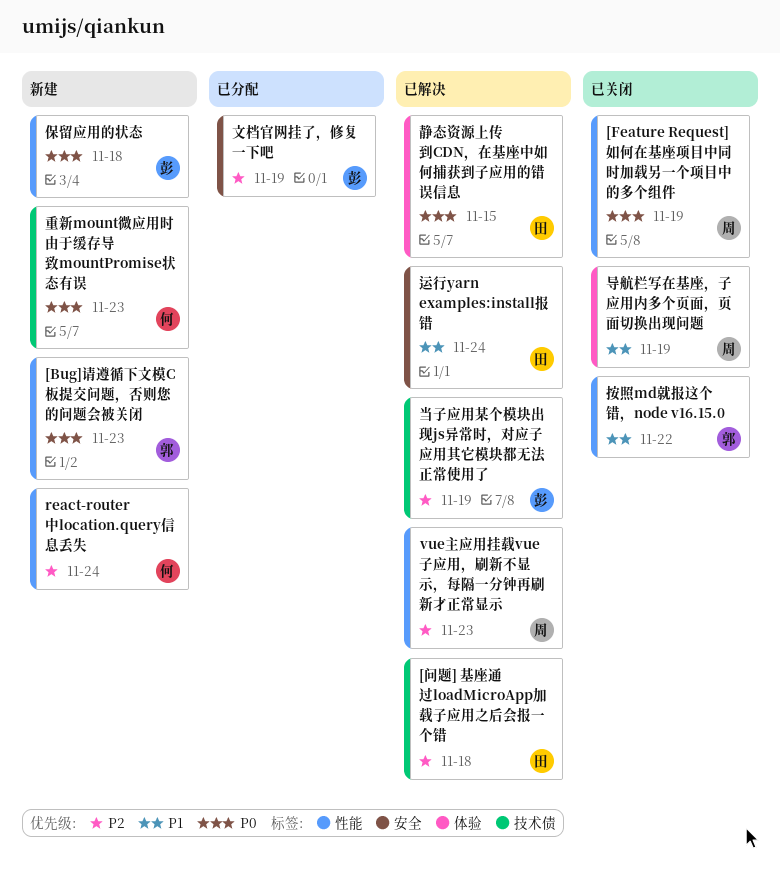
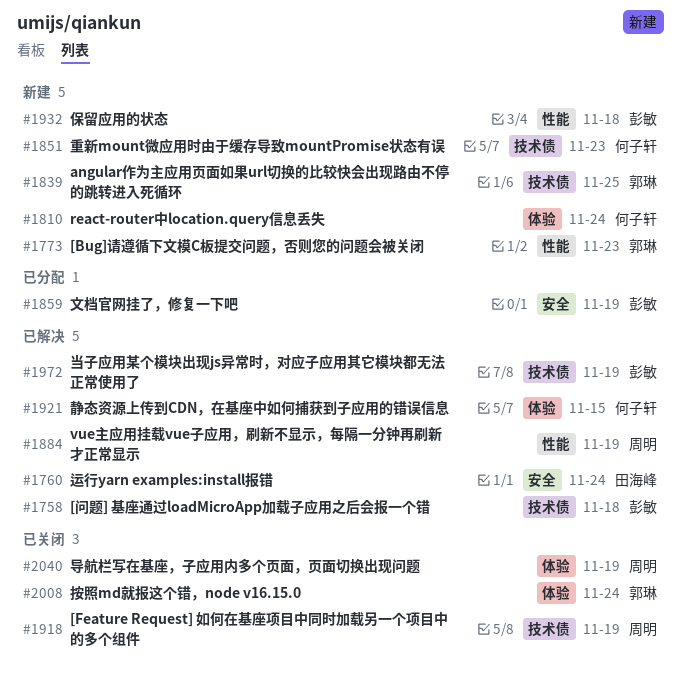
[Feature Request] 如何在基座项目中同时加载另一个项目中的多个组件, label: 性能 -> 技术债
[问题] 基座通过loadMicroApp加载子应用之后会报一个错, owner: 田海峰 -> 彭敏
angular作为主应用页面如果url切换的比较快会出现路由不停的跳转进入死循环: none -> present
react-router中location.query信息丢失, label: 性能 -> 体验
vue主应用挂载vue子应用，刷新不显示，每隔一分钟再刷新才正常显示, due: Nov 23 -> Nov 19
按照md就报这个错，node v16.15.0, label: 性能 -> 体验
按照md就报这个错，node v16.15.0, due: Nov 22 -> Nov 24
静态资源上传到CDN，在基座中如何捕获到子应用的错误信息, owner: 田海峰 -> 何子轩

